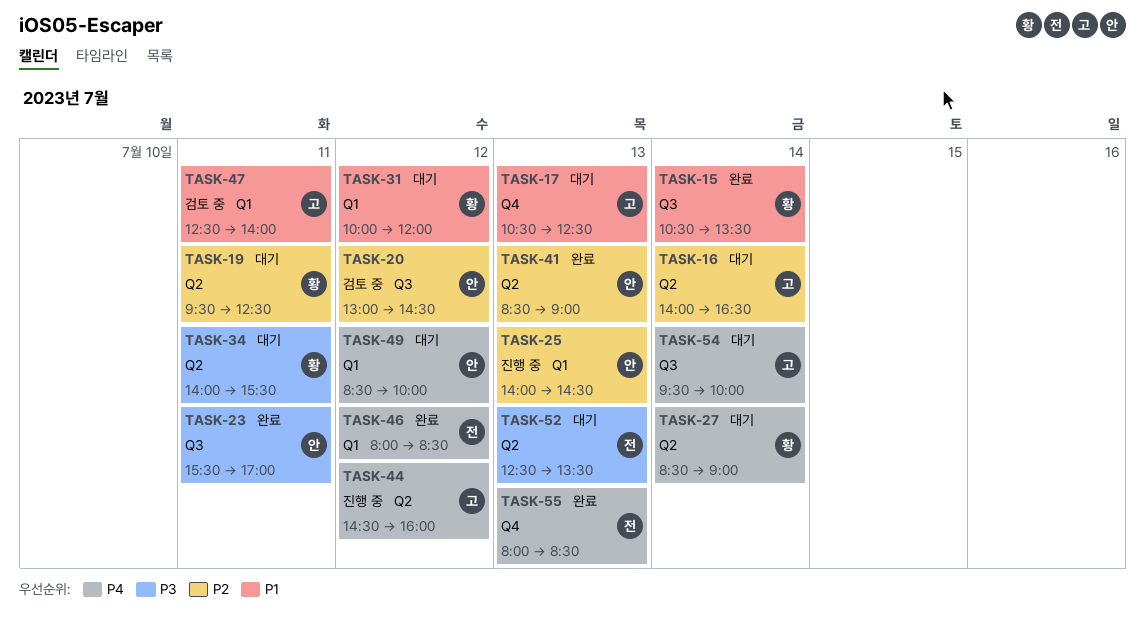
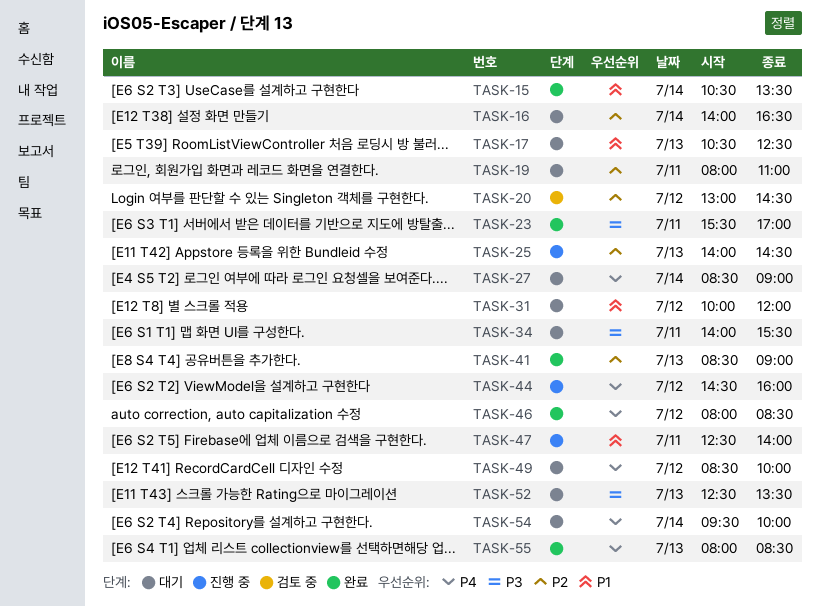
TASK-19, begins: 09:30 -> 08:00
TASK-19, ends: 12:30 -> 11:00
TASK-47, status: 검토 중 -> 진행 중

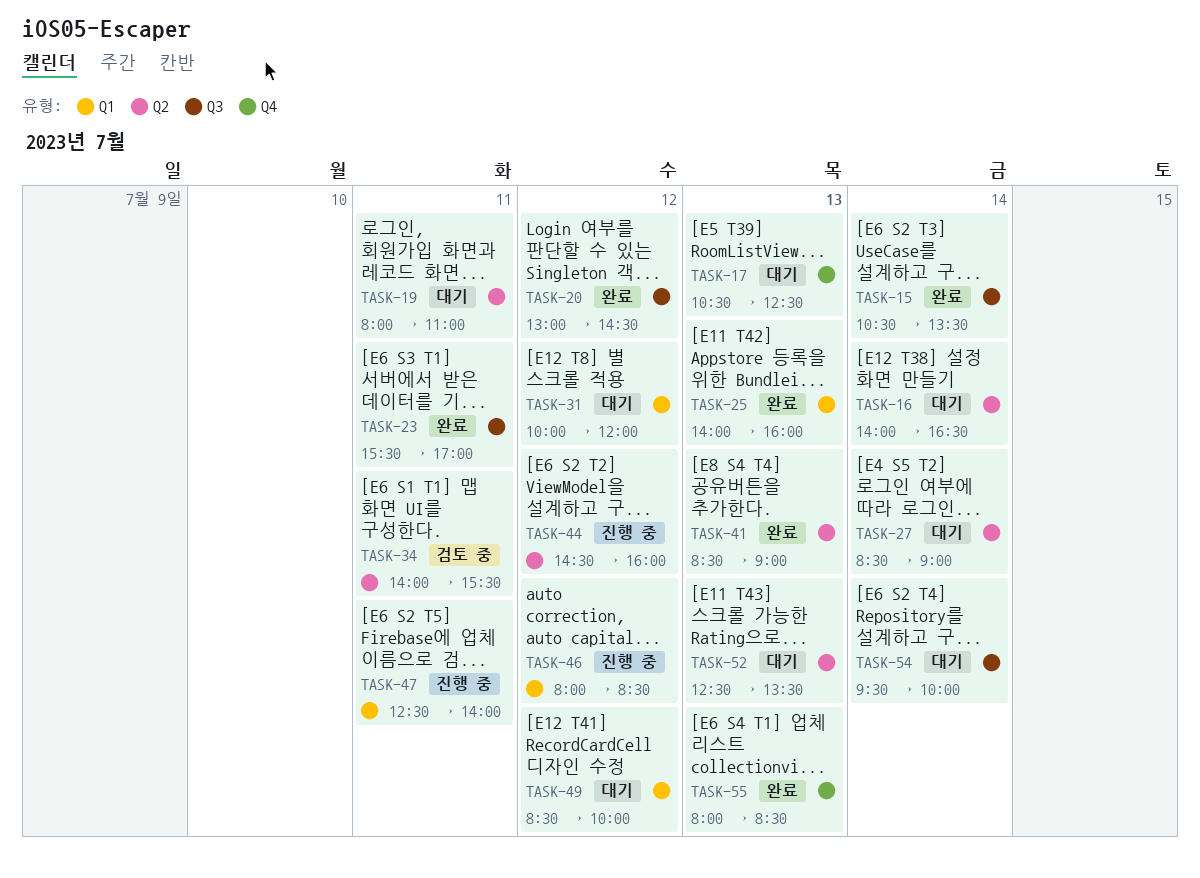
TASK-20, status: 검토 중 -> 완료
TASK-25, status: 진행 중 -> 완료
TASK-25, ends: 14:30 -> 16:00
TASK-34, status: 대기 -> 검토 중
TASK-46, status: 완료 -> 진행 중

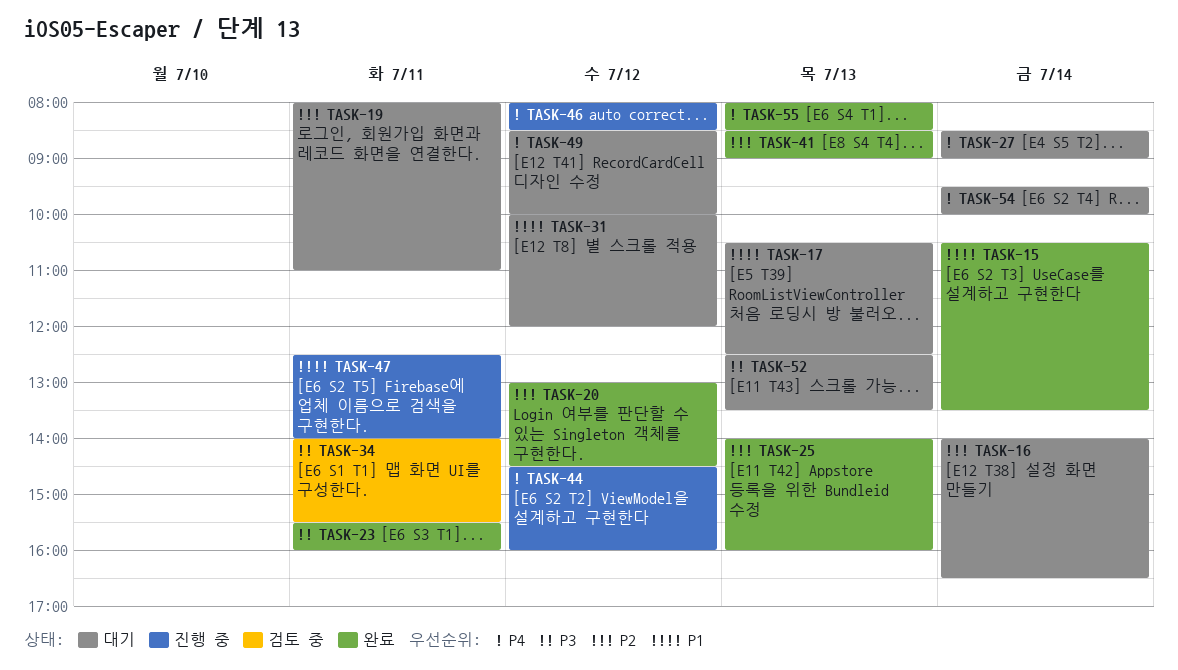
TASK-23, ends: 17:00 -> 16:00

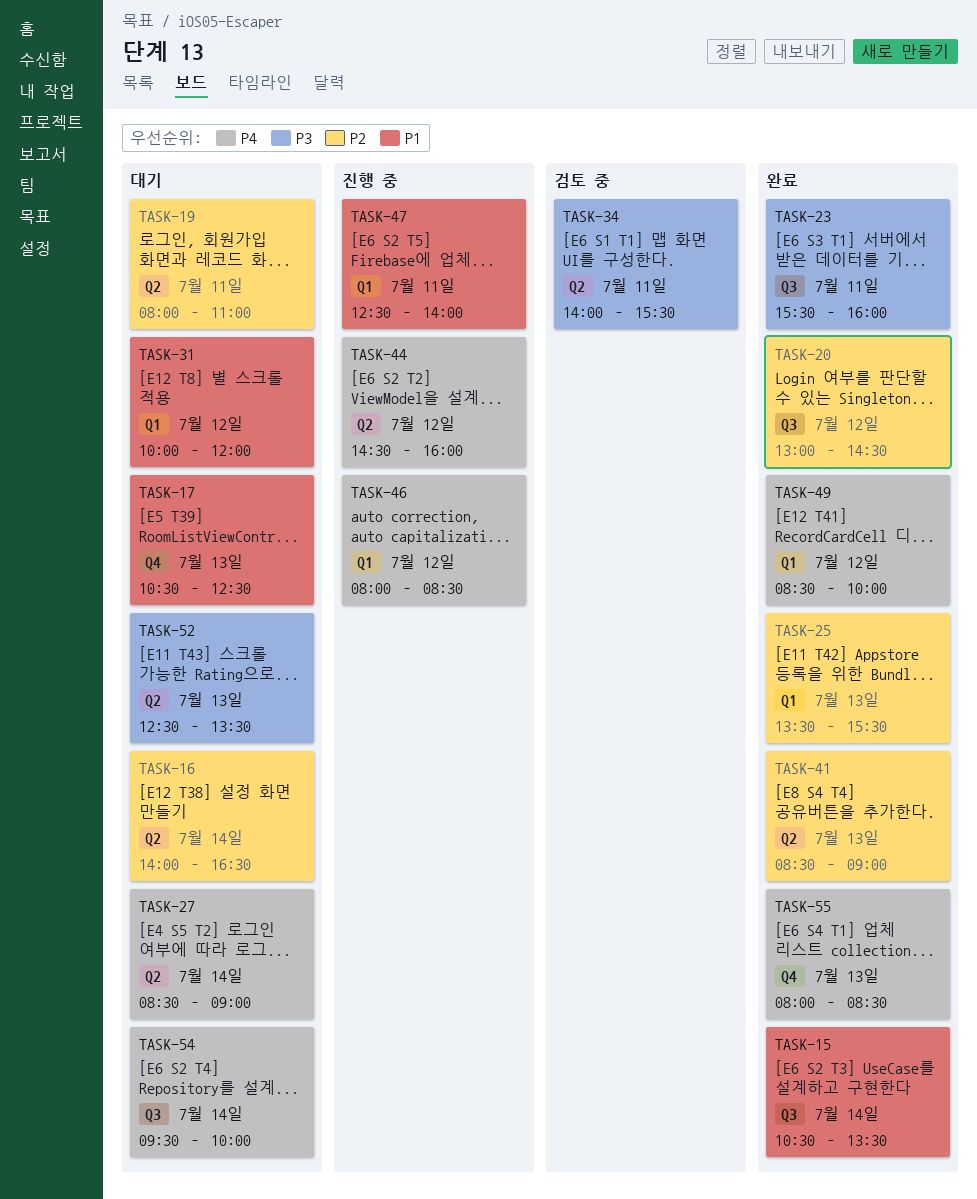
TASK-25, begins: 14:00 -> 13:30
TASK-25, ends: 16:00 -> 15:30
TASK-49, status: 대기 -> 완료

